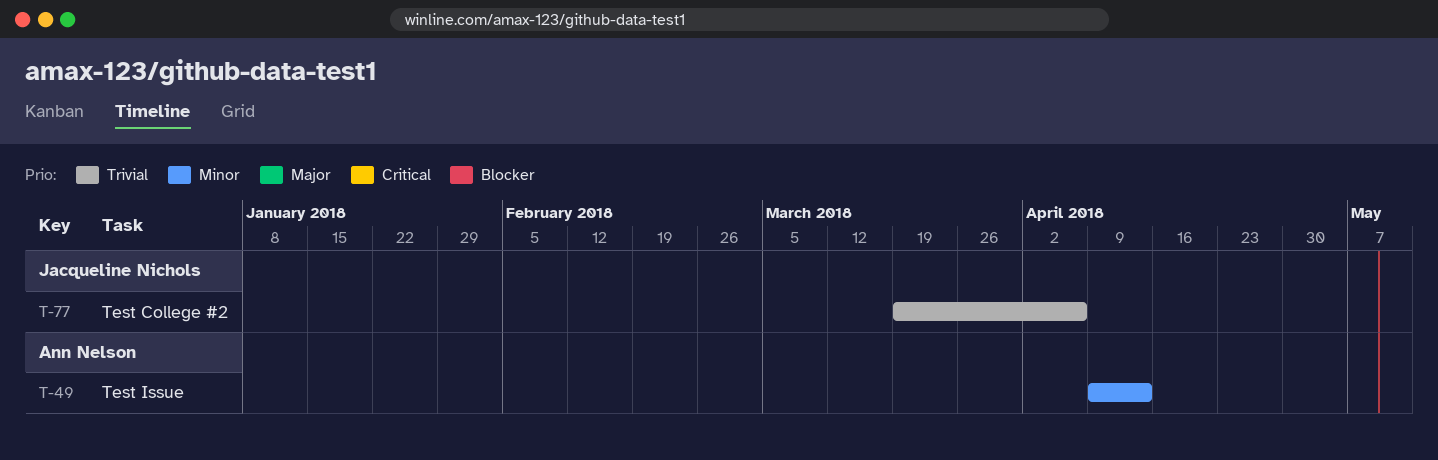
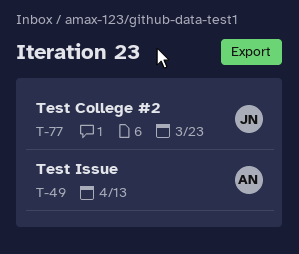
T-77, due: Apr 6 -> Mar 23

